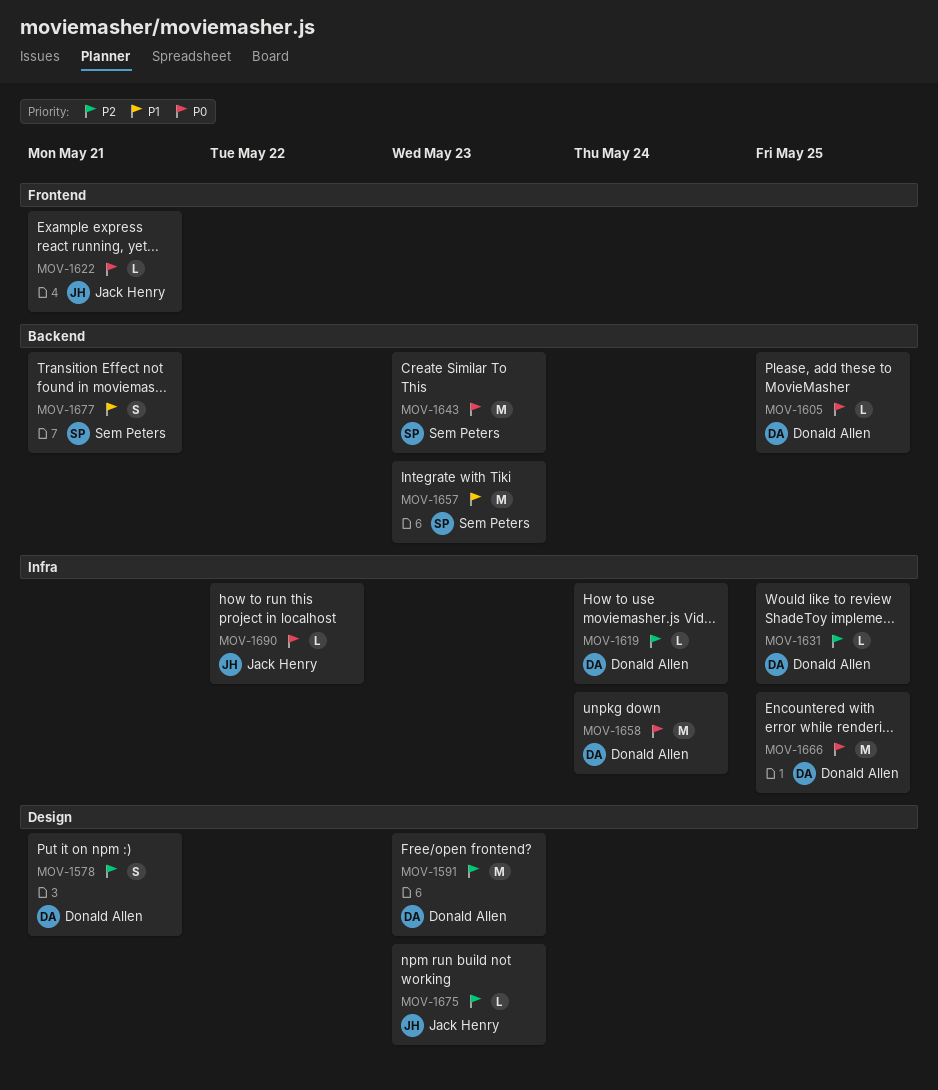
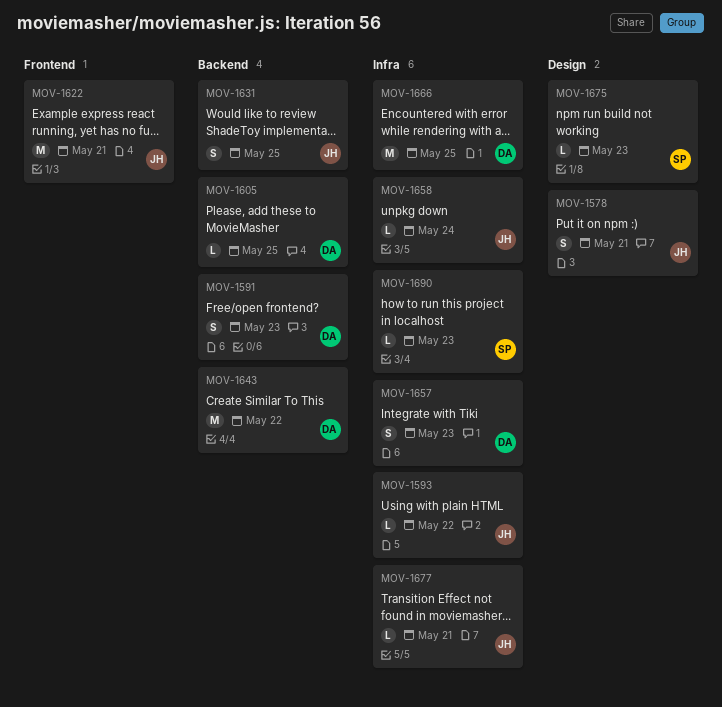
MOV-1578, owner: Donald Allen -> Jack Henry
MOV-1591, label: Design -> Backend
MOV-1591, estimate: M -> S
MOV-1593: none -> present
MOV-1619: present -> none
MOV-1622, estimate: L -> M
MOV-1631, owner: Donald Allen -> Jack Henry
MOV-1631, label: Infra -> Backend
MOV-1631, estimate: L -> S
MOV-1643, owner: Sem Peters -> Donald Allen
MOV-1643, due: May 23 -> May 22
MOV-1657, owner: Sem Peters -> Donald Allen
MOV-1657, label: Backend -> Infra
MOV-1657, estimate: M -> S
MOV-1658, owner: Donald Allen -> Jack Henry
MOV-1658, estimate: M -> L
MOV-1675, owner: Jack Henry -> Sem Peters
MOV-1677, owner: Sem Peters -> Jack Henry
MOV-1677, label: Backend -> Infra
MOV-1677, estimate: S -> L
MOV-1690, owner: Jack Henry -> Sem Peters
MOV-1690, due: May 22 -> May 23

